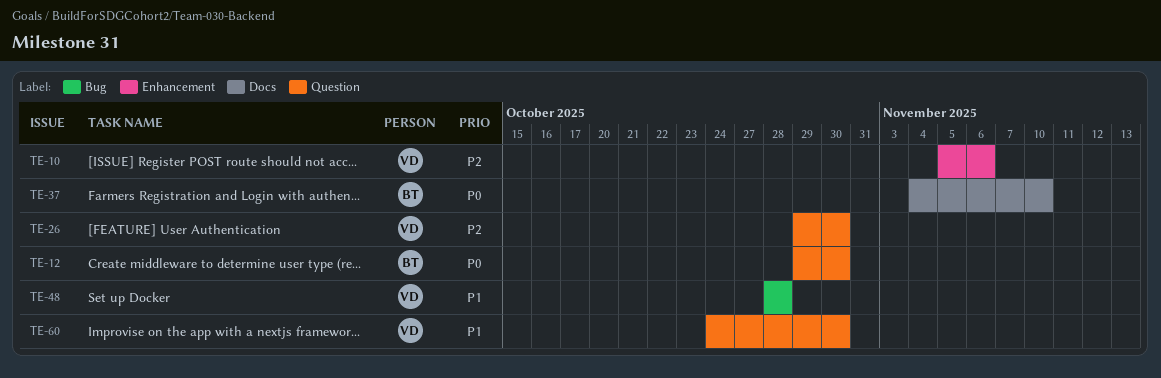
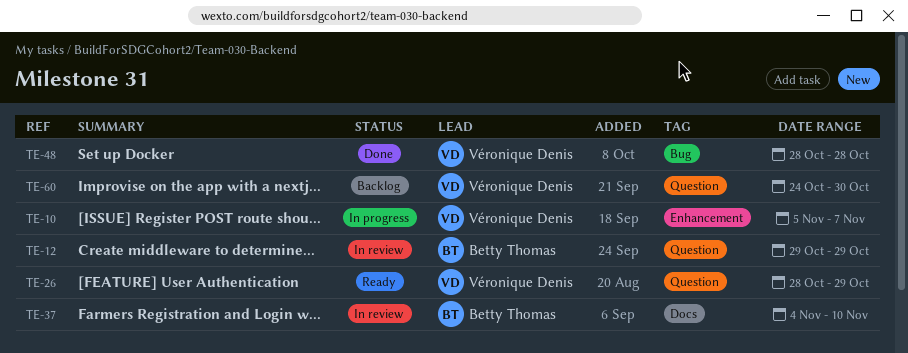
TE-10, due: Nov 6 -> Nov 7
TE-12, due: Oct 30 -> Oct 29
TE-26, start: Oct 29 -> Oct 28
TE-26, due: Oct 30 -> Oct 29

